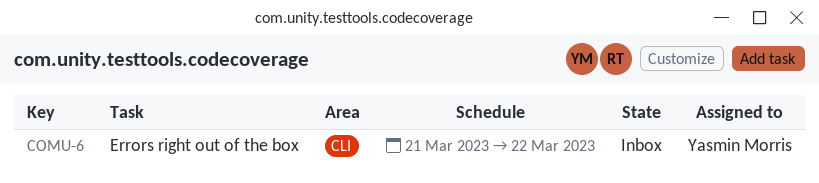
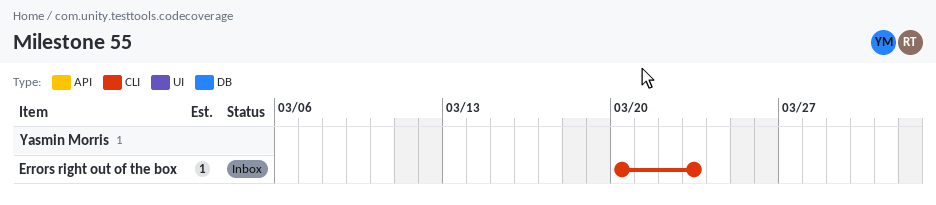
Errors right out of the box, start: Mar 21 -> Mar 20
Errors right out of the box, due: Mar 22 -> Mar 23

